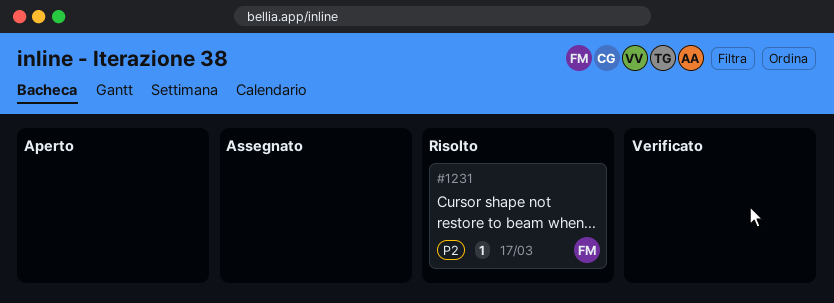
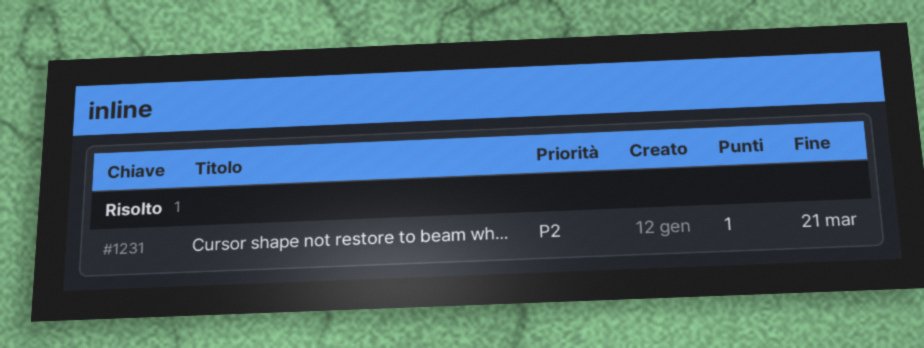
#1231, due: Mar 17 -> Mar 21

